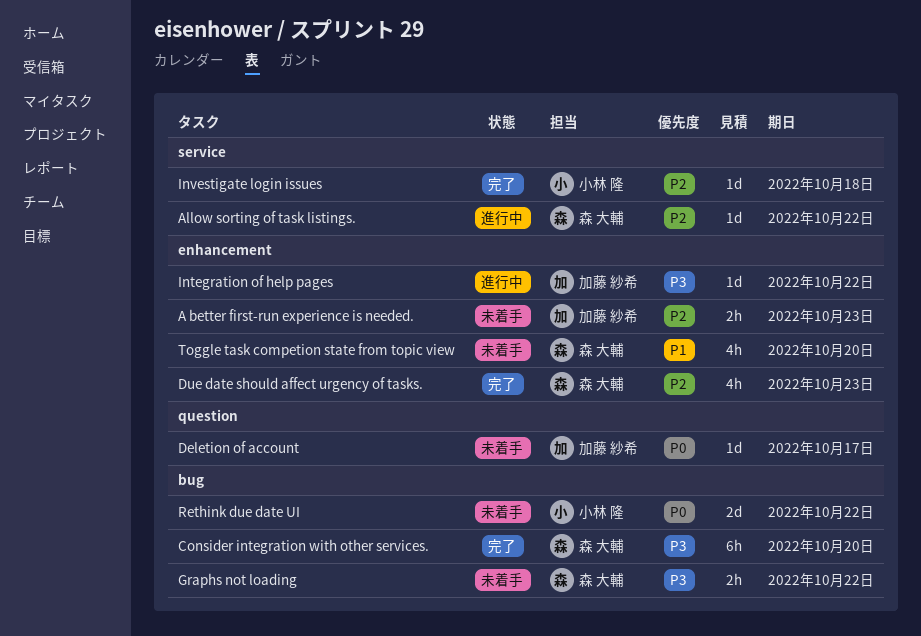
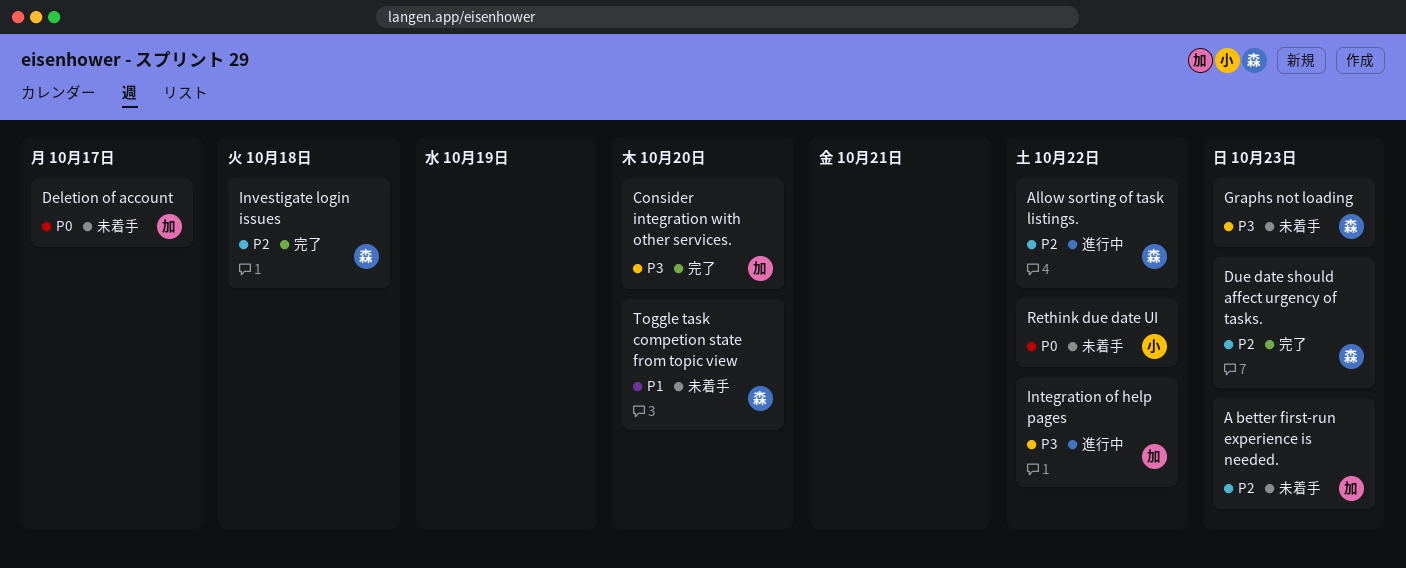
Consider integration with other services., owner: 森 大輔 -> 加藤 紗希
Graphs not loading, due: Oct 22 -> Oct 23
Investigate login issues, owner: 小林 隆 -> 森 大輔

